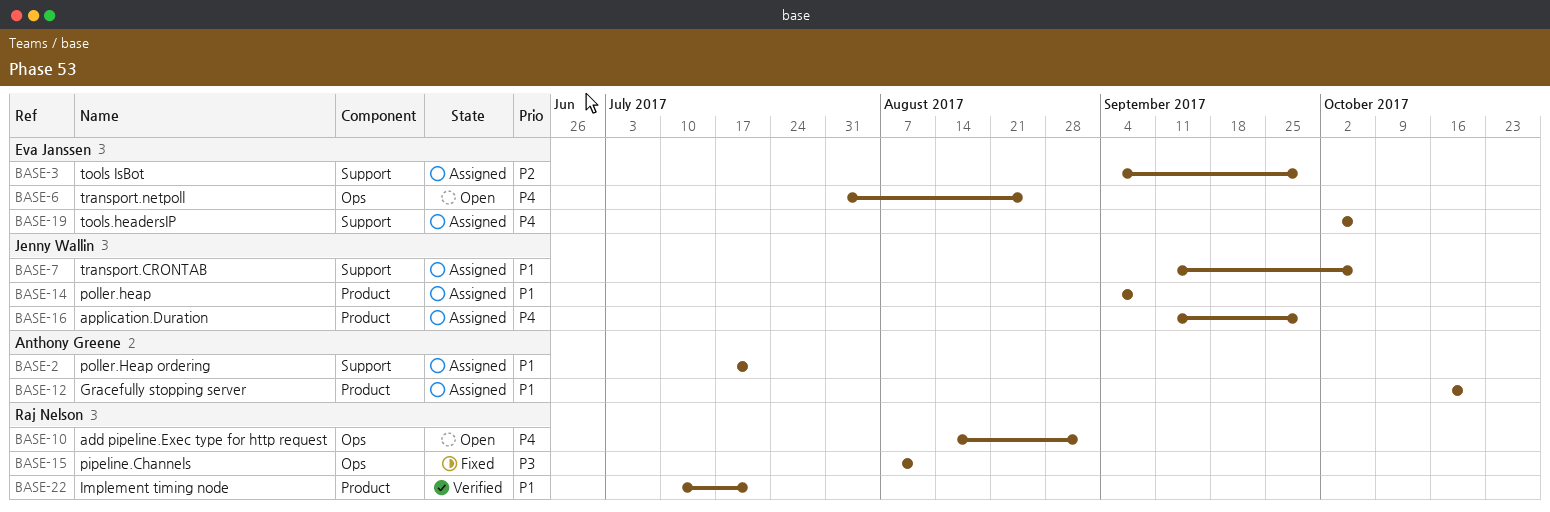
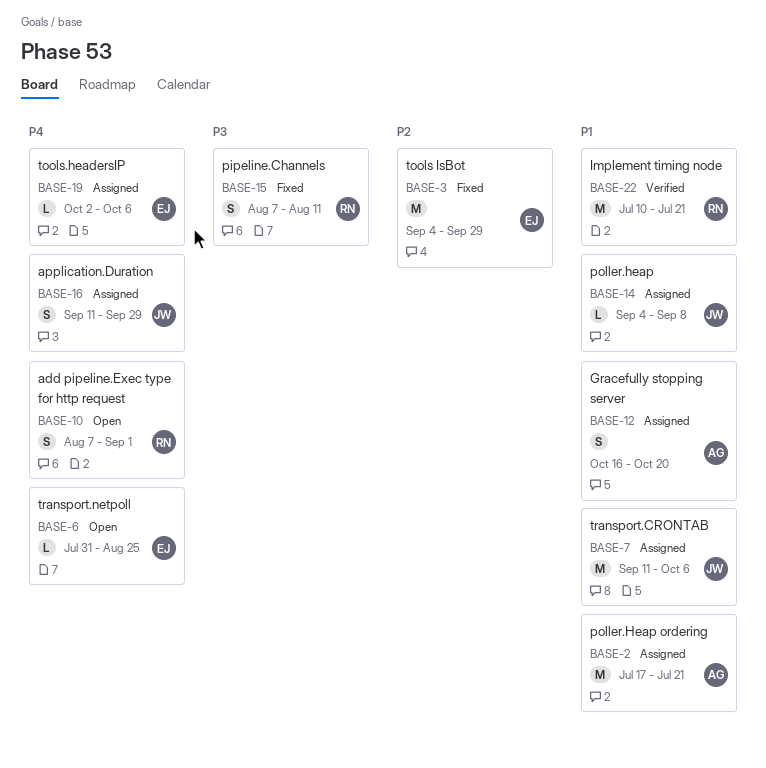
BASE-3, status: Assigned -> Fixed
BASE-10, start: Aug 14 -> Aug 7

